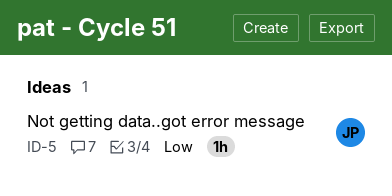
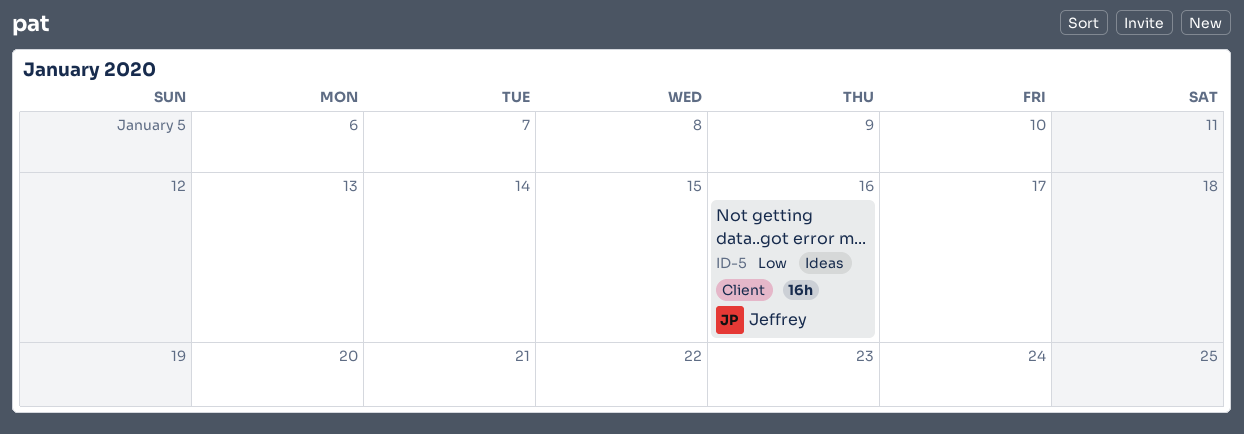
ID-5, estimate: 1h -> 16h

